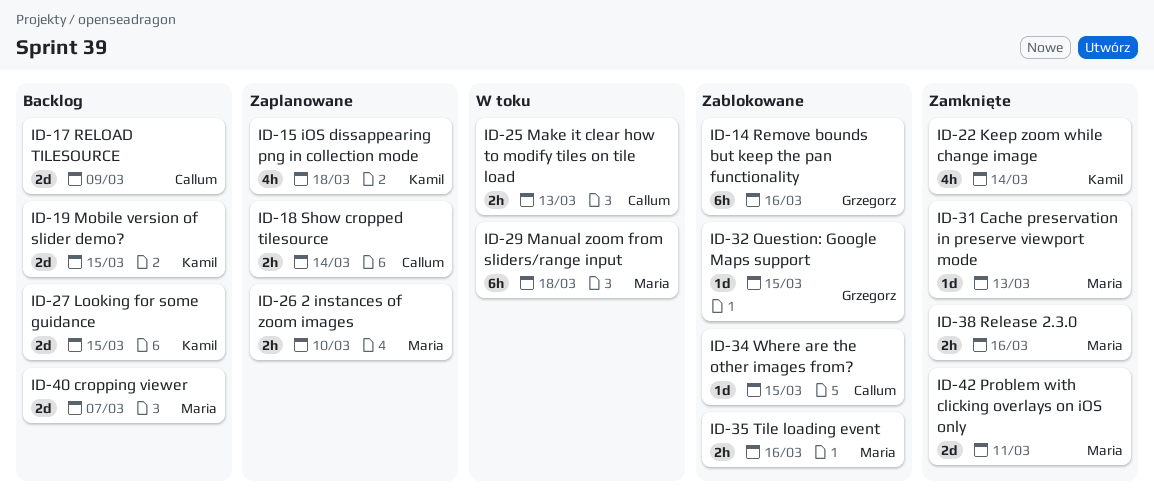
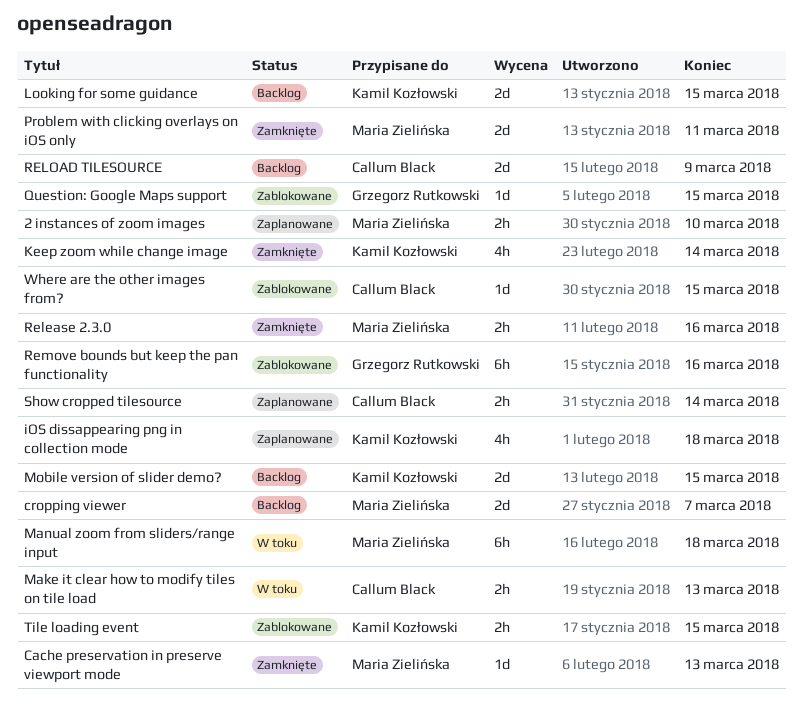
Tile loading event, owner: Maria Zielińska -> Kamil Kozłowski
Tile loading event, due: Mar 16 -> Mar 15

